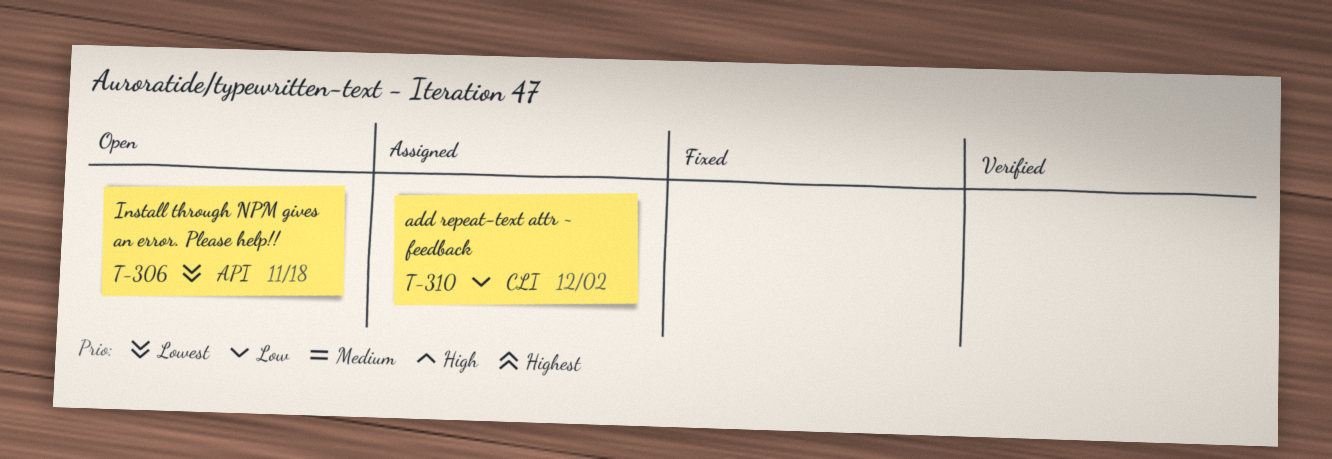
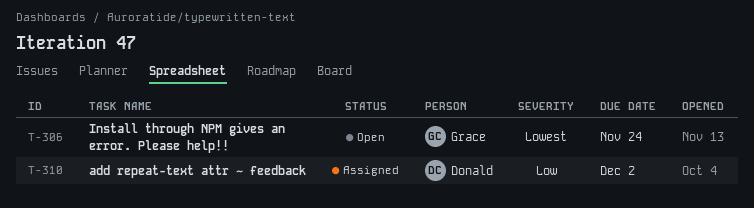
T-306, due: Nov 18 -> Nov 24

